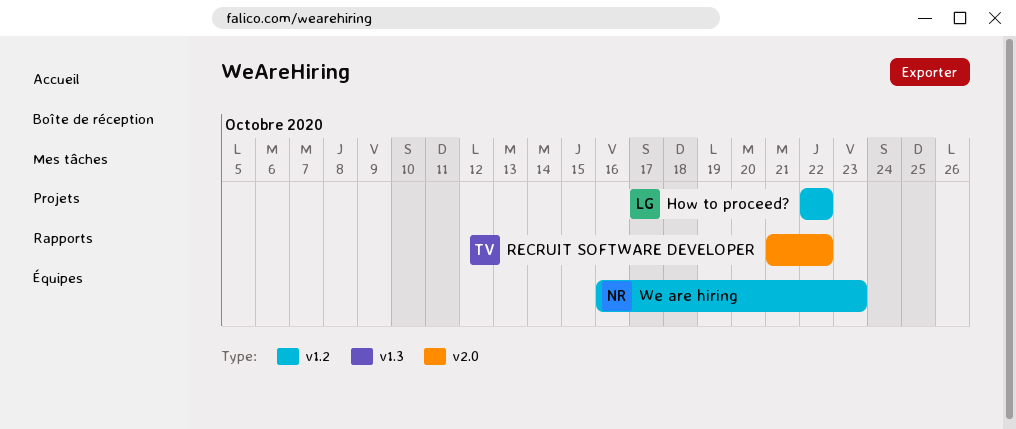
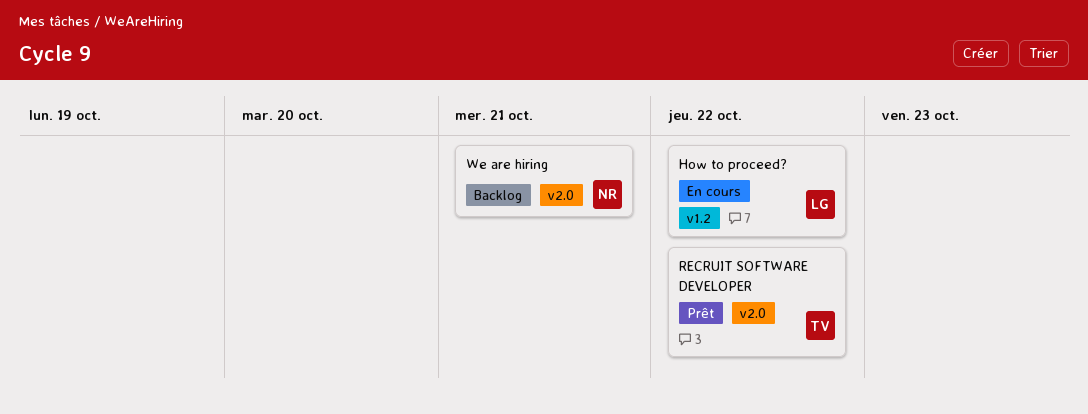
We are hiring, label: v1.2 -> v2.0
We are hiring, due: Oct 23 -> Oct 21

